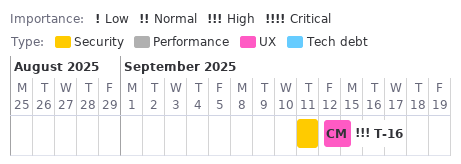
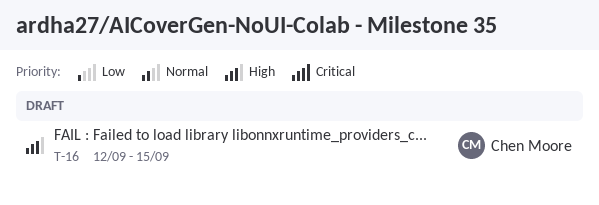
T-16, start: Sep 11 -> Sep 12
T-16, due: Sep 11 -> Sep 15

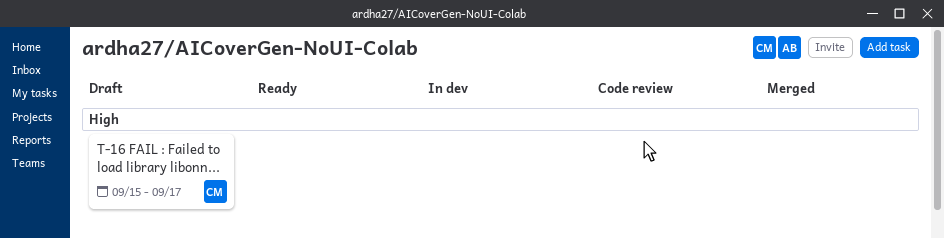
T-16, start: Sep 12 -> Sep 15
T-16, due: Sep 15 -> Sep 17

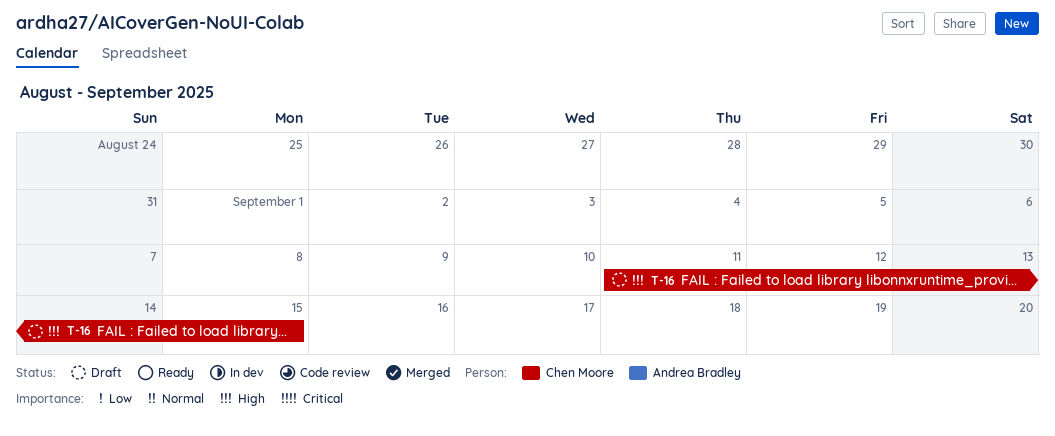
T-16, start: Sep 15 -> Sep 11
T-16, due: Sep 17 -> Sep 15

